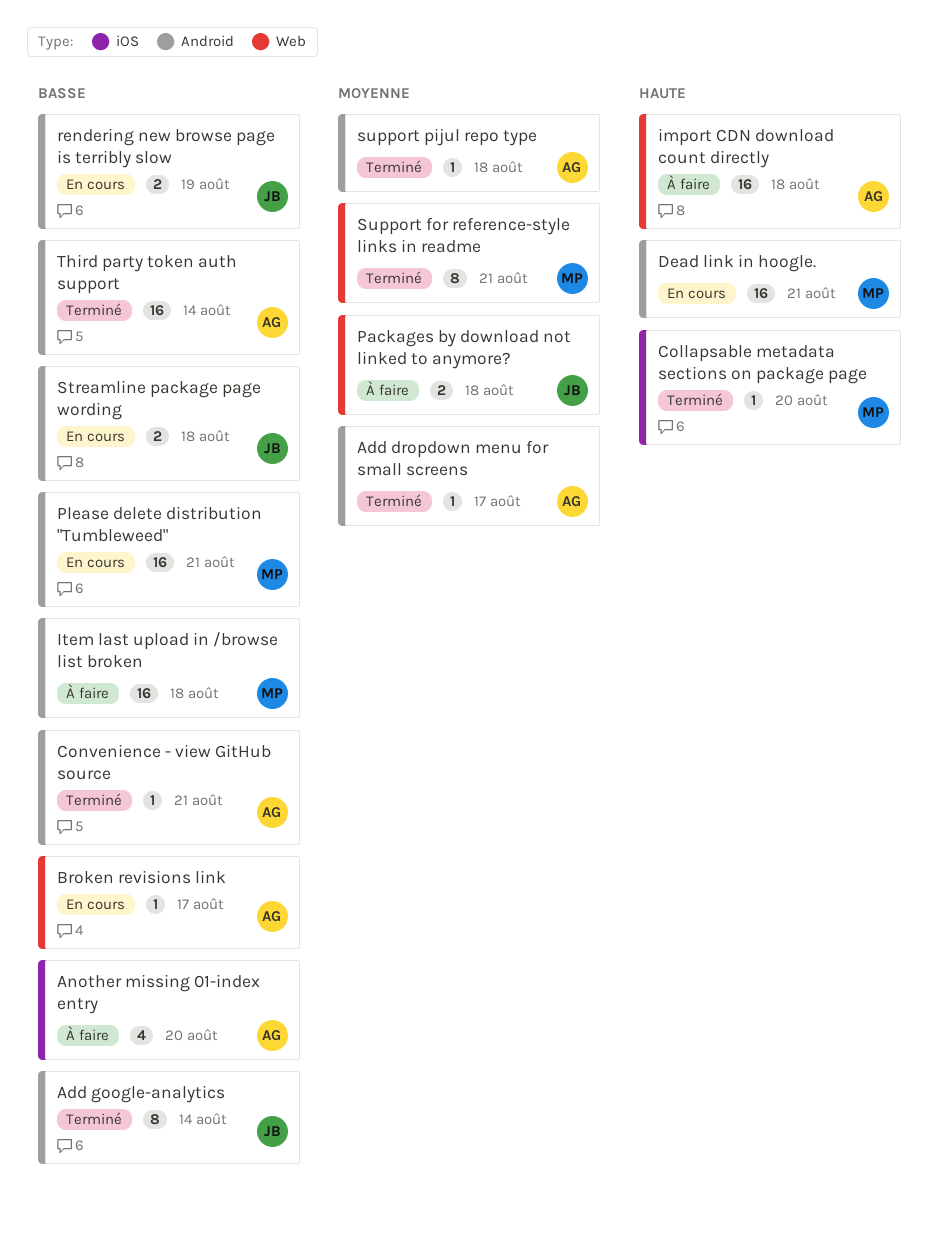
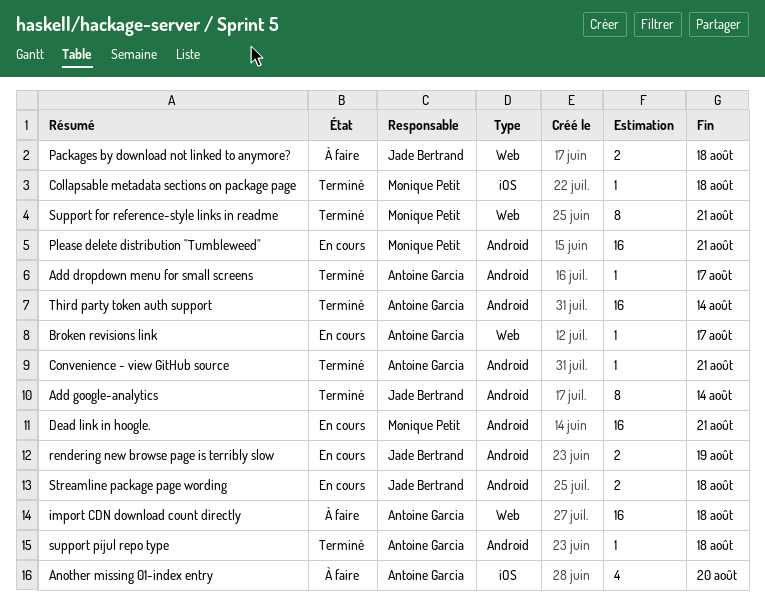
Collapsable metadata sections on package page, due: Aug 20 -> Aug 18
Item last upload in /browse list broken: present -> none

